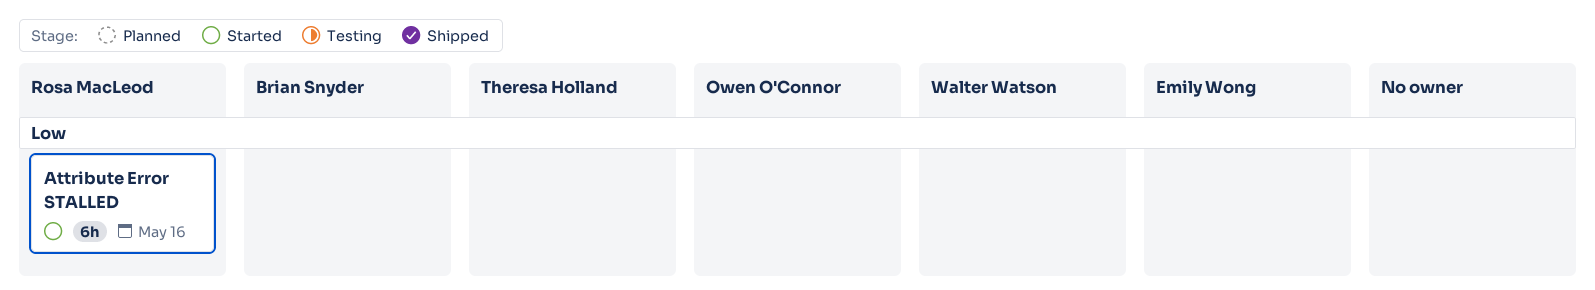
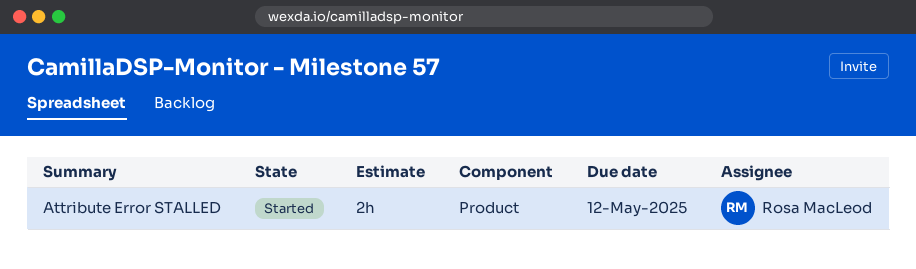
Attribute Error STALLED, estimate: 6h -> 2h
Attribute Error STALLED, due: May 16 -> May 12

